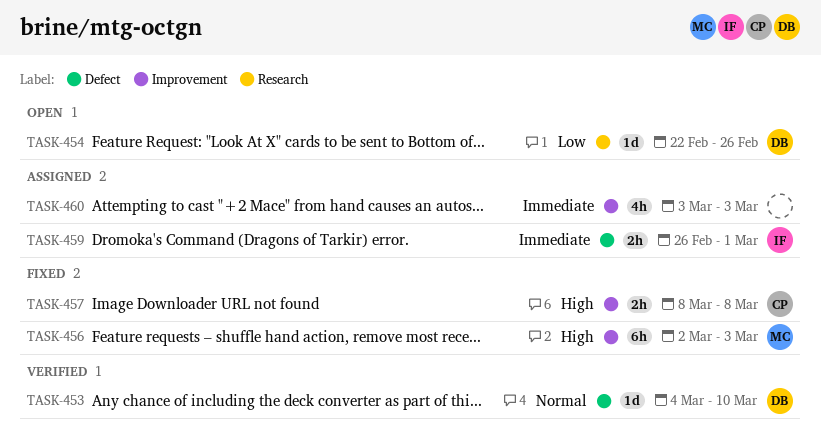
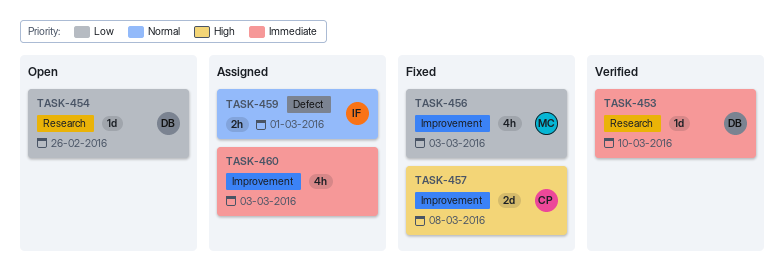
TASK-453, priority: Normal -> Immediate
TASK-453, label: Defect -> Research
TASK-456, priority: High -> Low
TASK-456, estimate: 6h -> 4h
TASK-457, estimate: 2h -> 2d
TASK-459, priority: Immediate -> Normal

